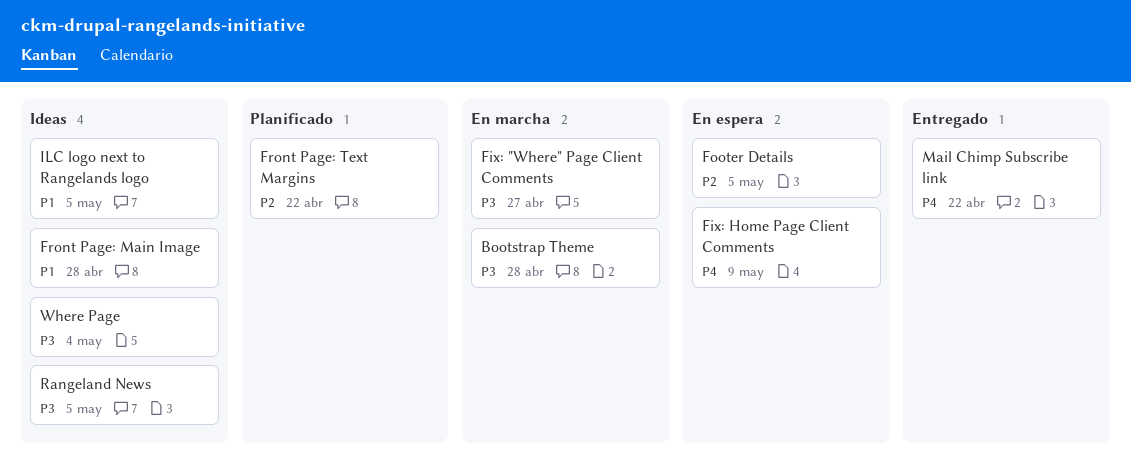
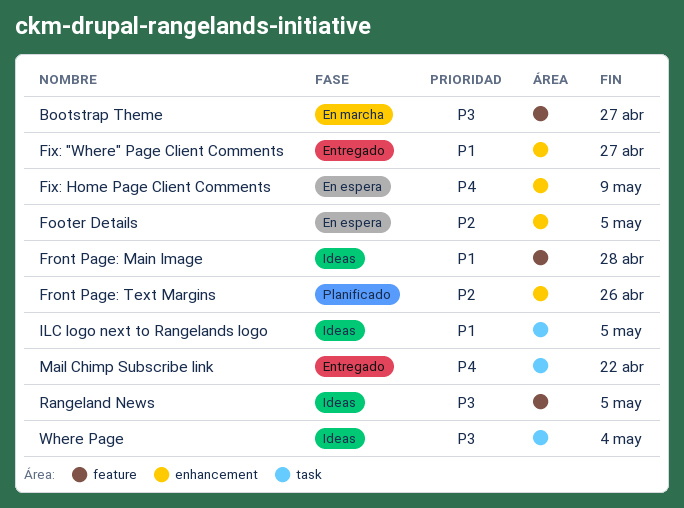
Bootstrap Theme, due: Apr 28 -> Apr 27
Fix: "Where" Page Client Comments, status: En marcha -> Entregado
Fix: "Where" Page Client Comments, priority: P3 -> P1
Front Page: Text Margins, due: Apr 22 -> Apr 26

